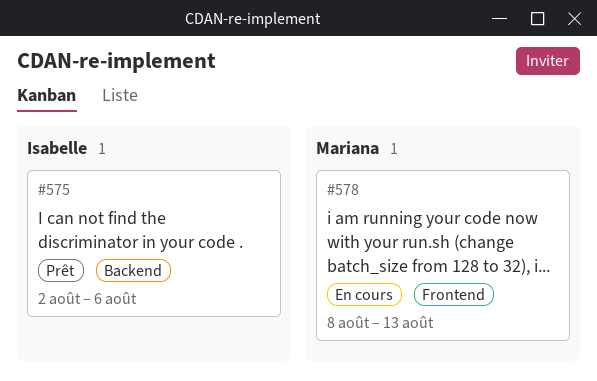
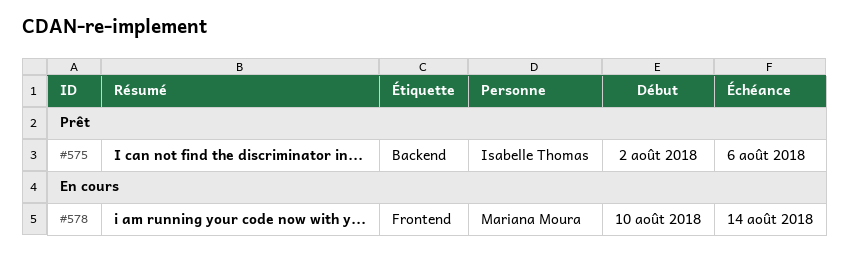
#578, start: Aug 8 -> Aug 10
#578, due: Aug 13 -> Aug 14

